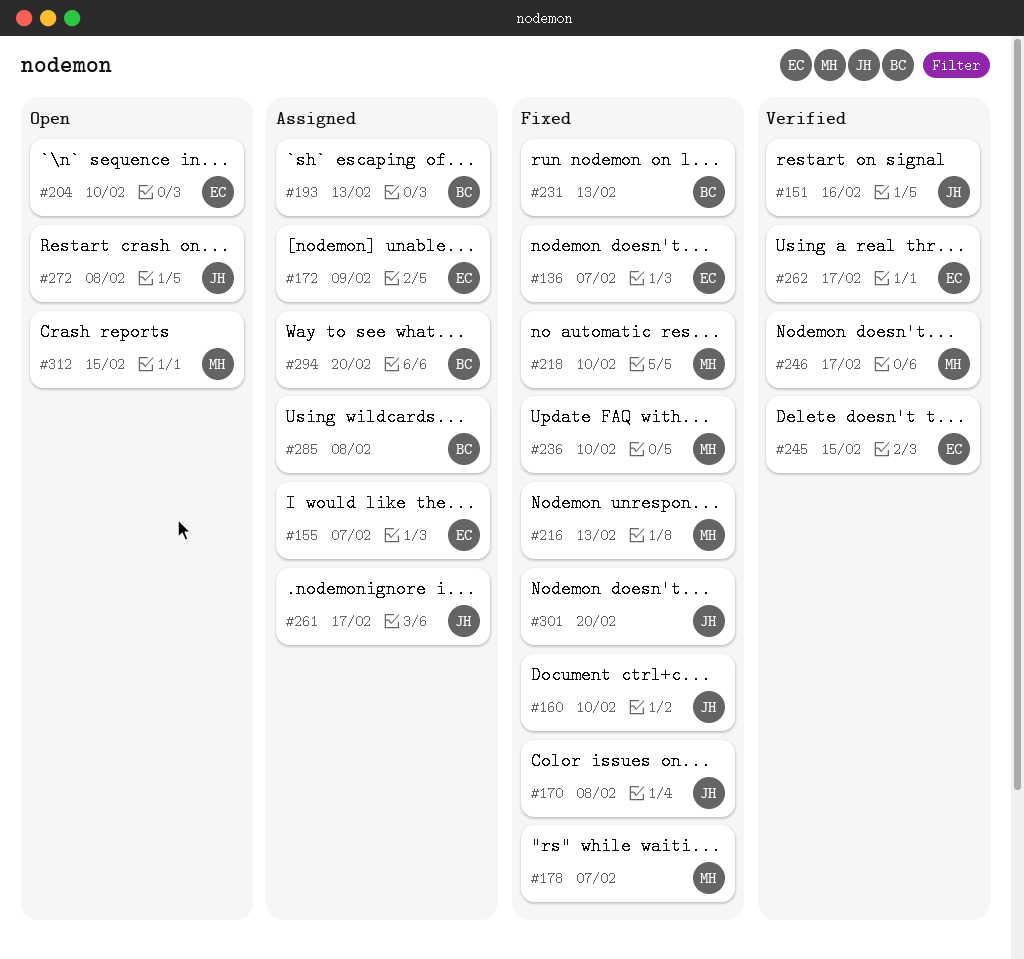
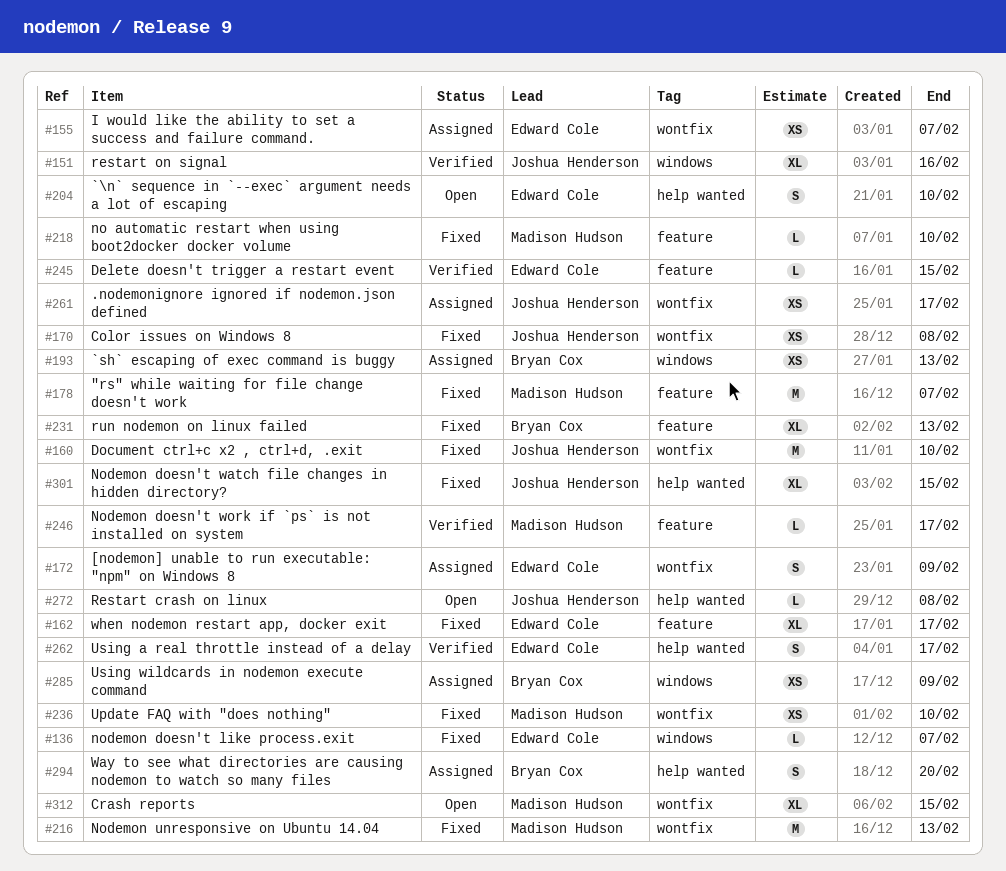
#162: none -> present
#285, due: Feb 8 -> Feb 9
#301, due: Feb 20 -> Feb 15

